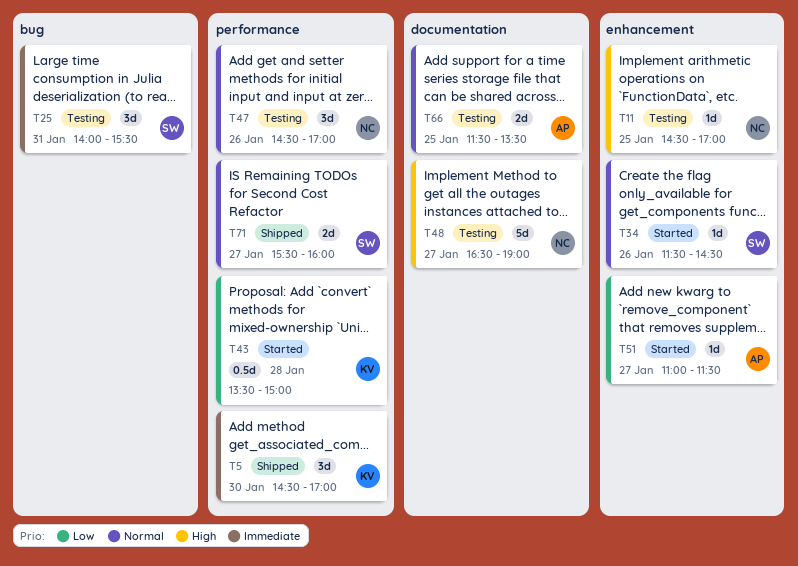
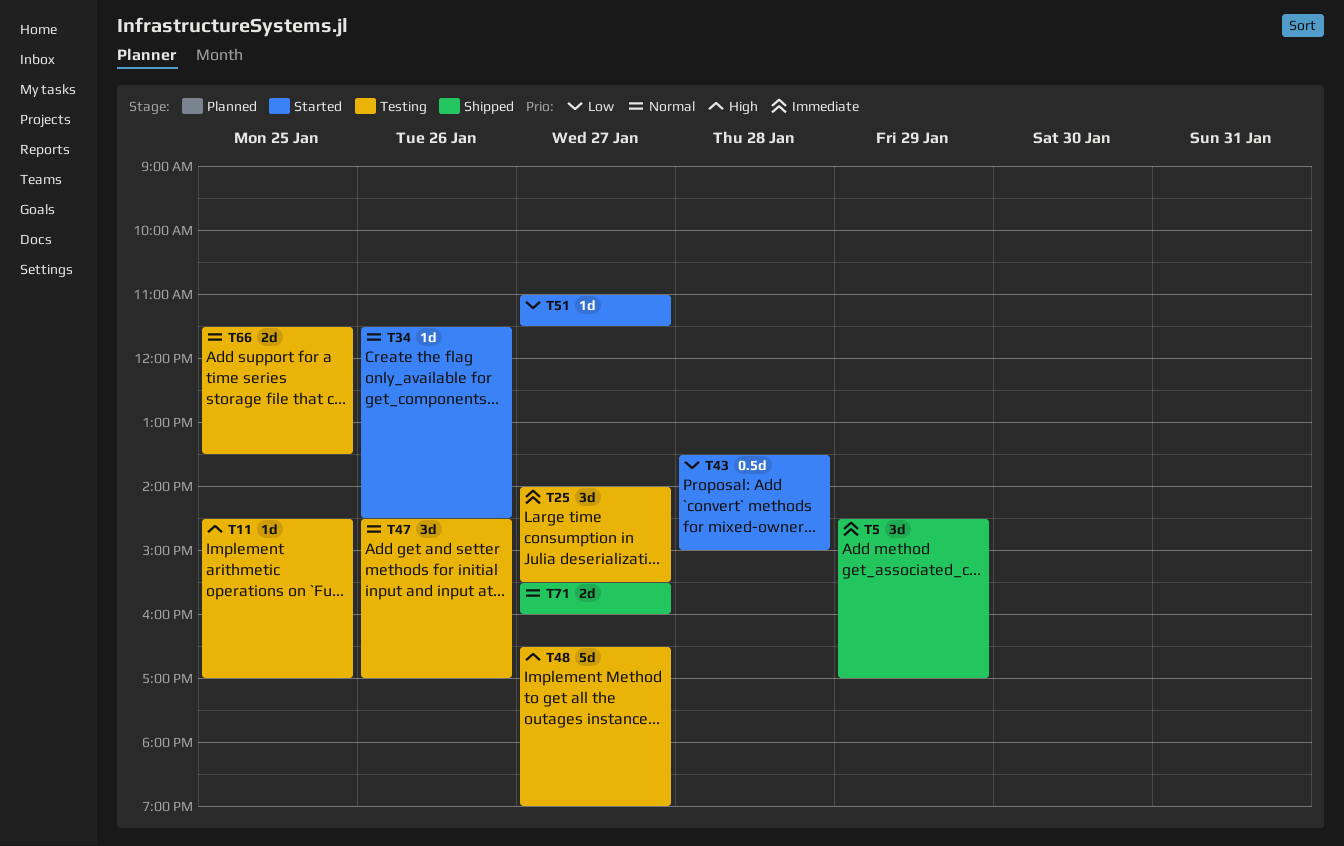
T5, day: Jan 30 -> Jan 29
T25, day: Jan 31 -> Jan 27

